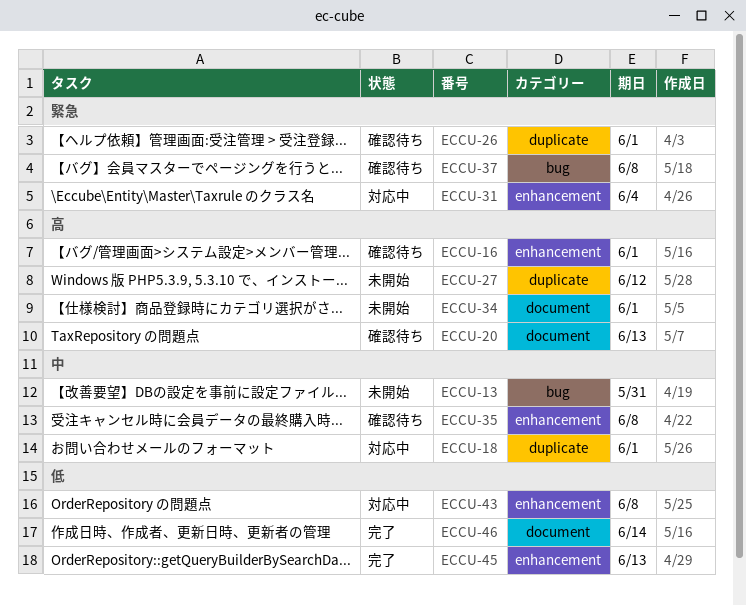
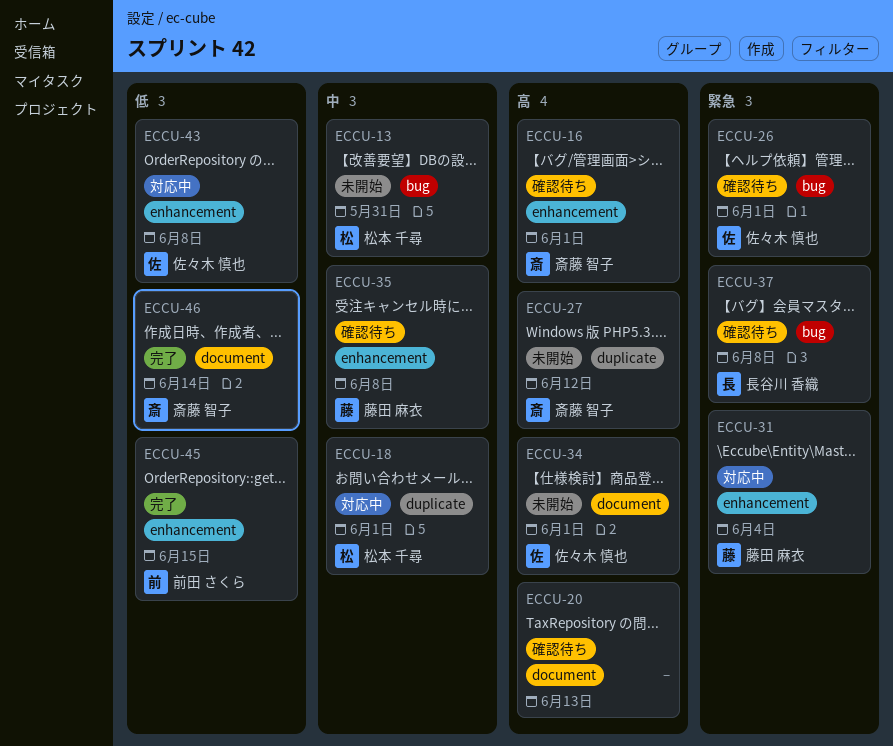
ECCU-26, label: duplicate -> bug
ECCU-45, due: Jun 13 -> Jun 15

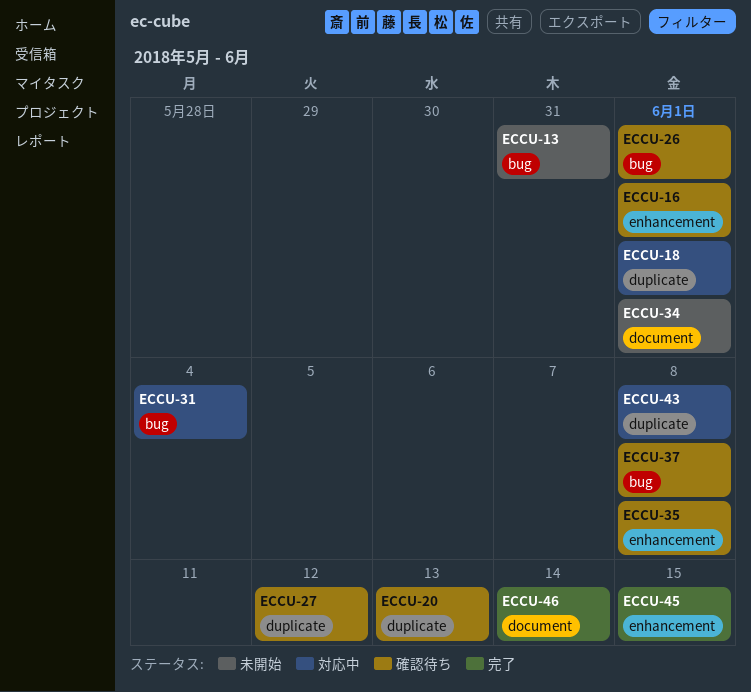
ECCU-20, label: document -> duplicate
ECCU-27, status: 未開始 -> 確認待ち
ECCU-31, label: enhancement -> bug
ECCU-43, label: enhancement -> duplicate

